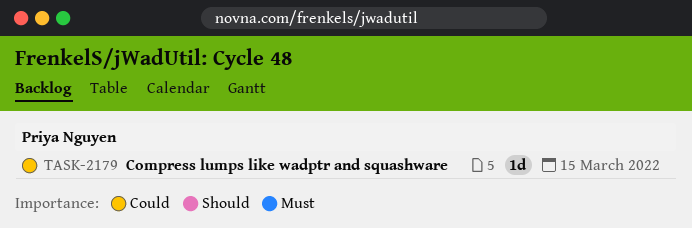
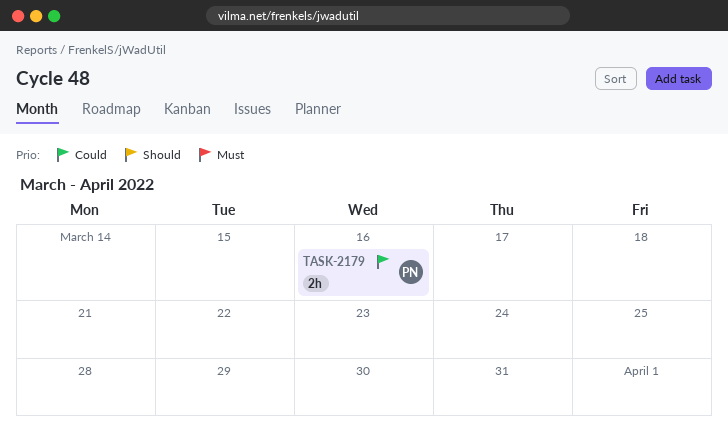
TASK-2179, estimate: 1d -> 2h
TASK-2179, due: Mar 15 -> Mar 16

